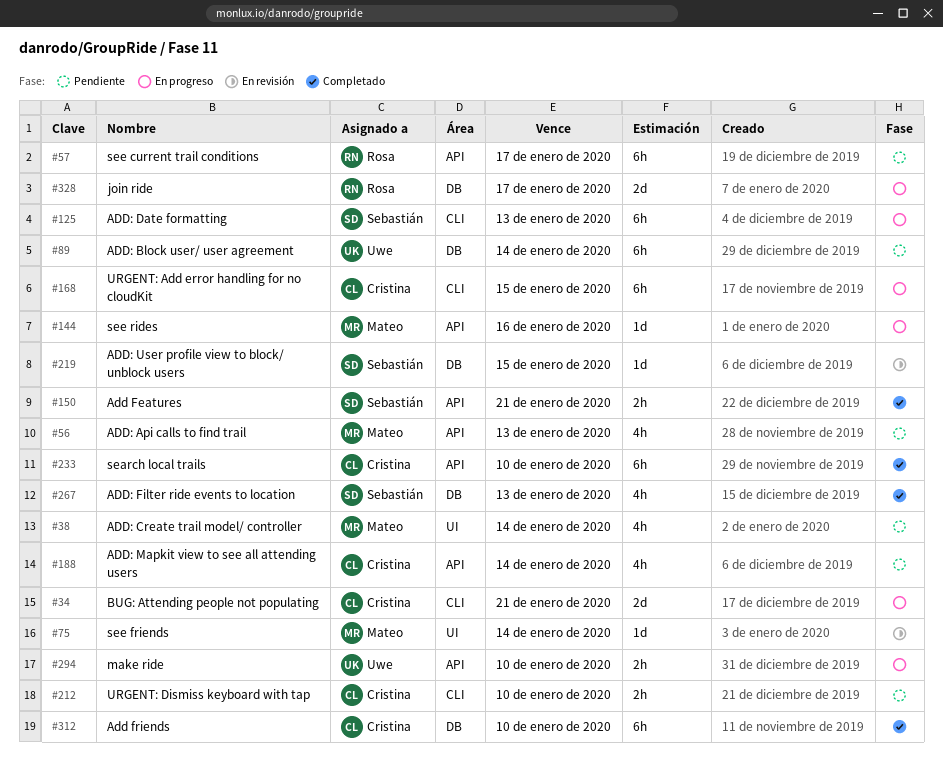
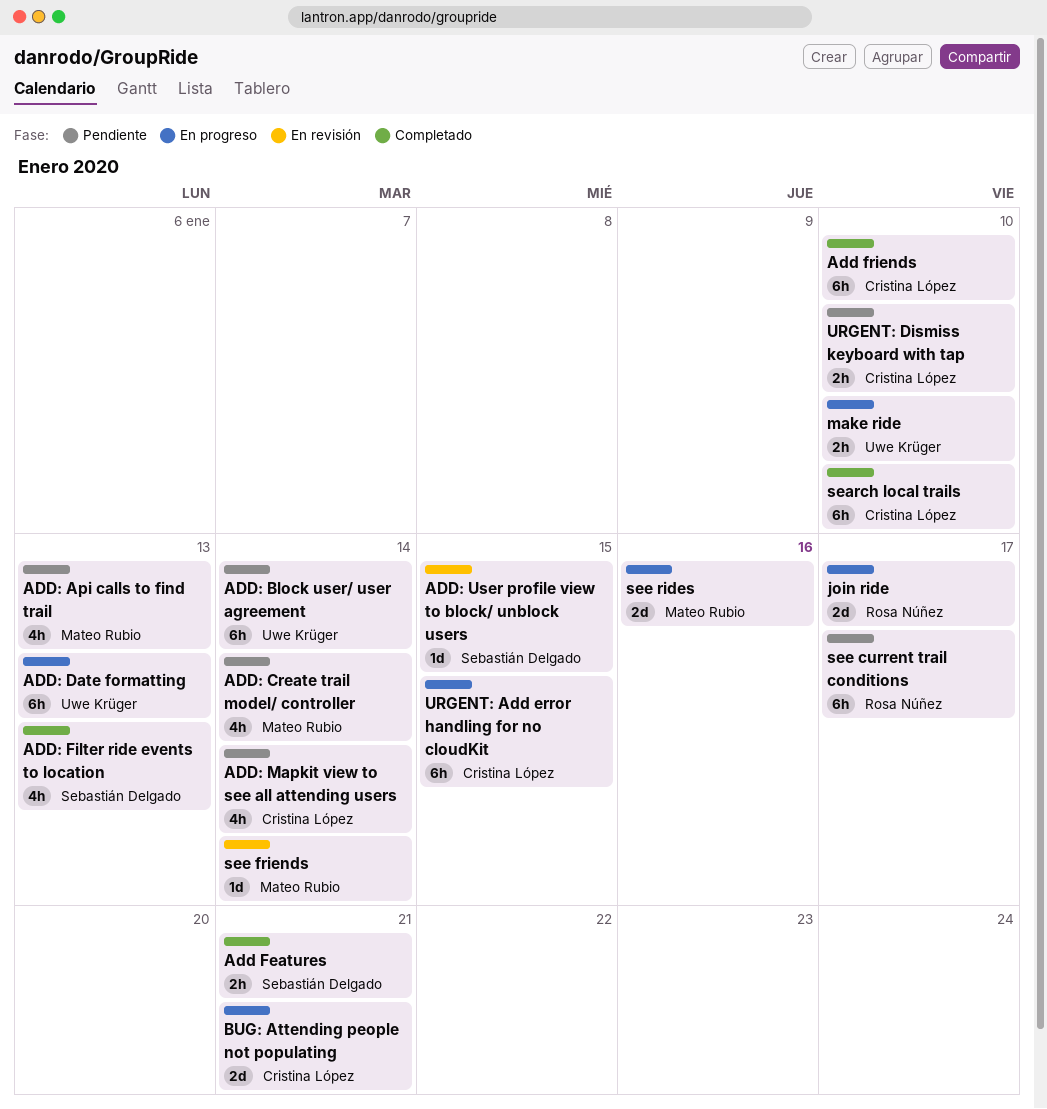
ADD: Date formatting, owner: Sebastián Delgado -> Uwe Krüger
see rides, estimate: 1d -> 2d

